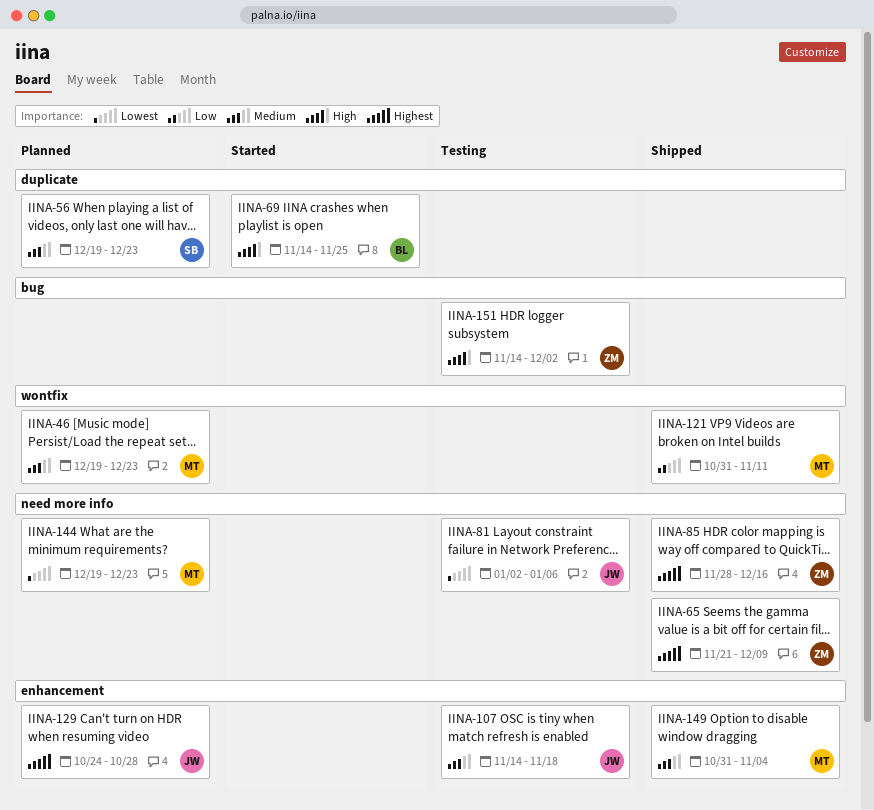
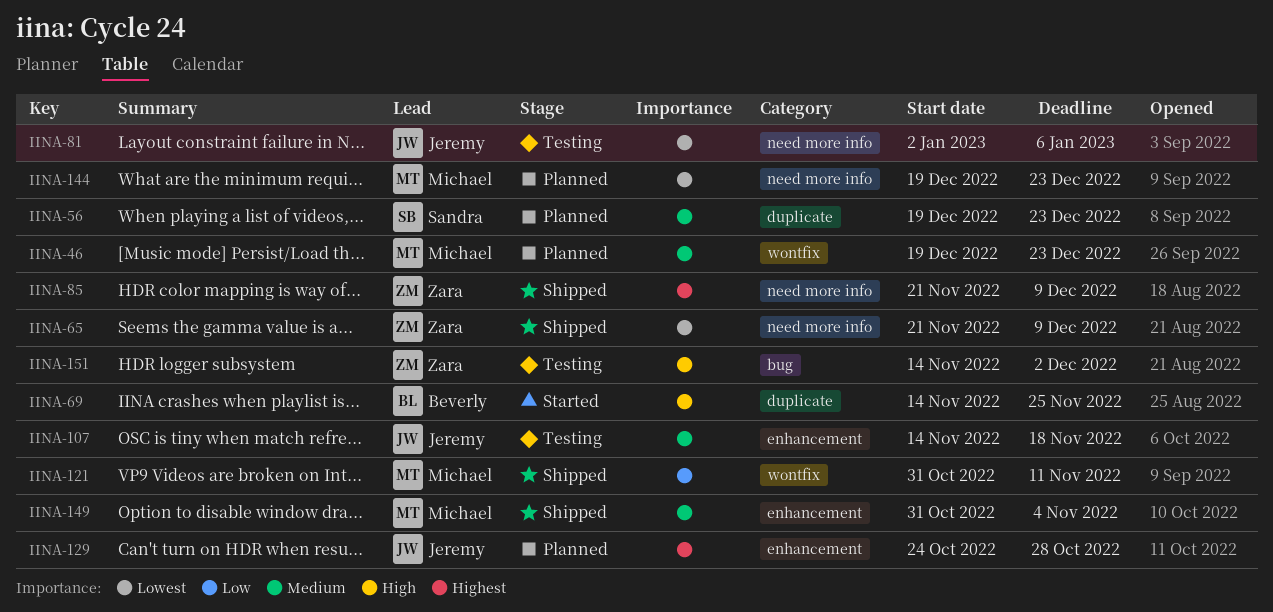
IINA-65, priority: Highest -> Lowest
IINA-85, start: Nov 28 -> Nov 21
IINA-85, due: Dec 16 -> Dec 9

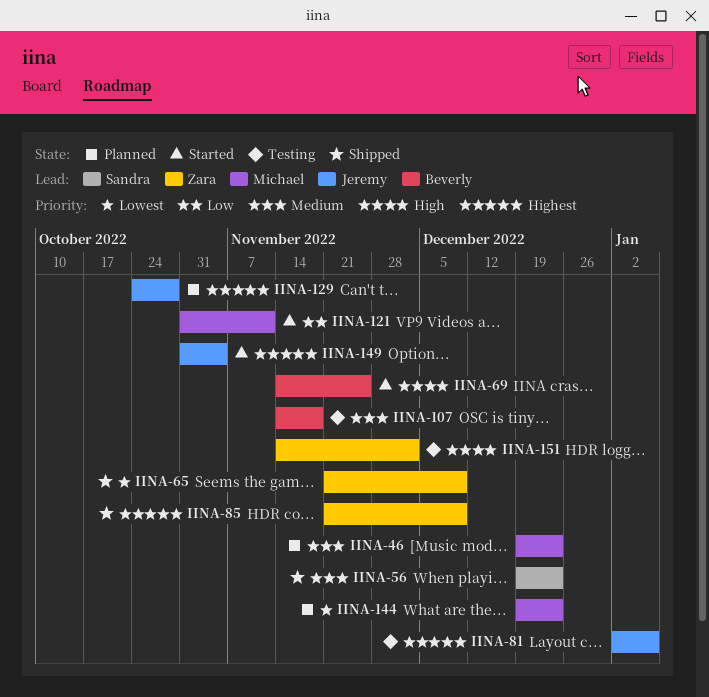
IINA-56, status: Planned -> Shipped
IINA-81, priority: Lowest -> Highest
IINA-107, owner: Jeremy -> Beverly
IINA-121, status: Shipped -> Started
IINA-149, status: Shipped -> Started
IINA-149, owner: Michael -> Jeremy
IINA-149, priority: Medium -> Highest

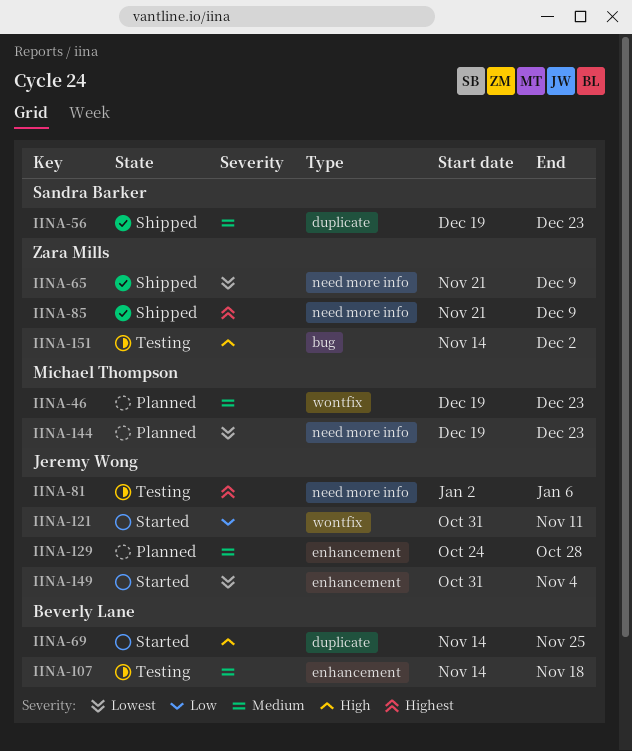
IINA-121, owner: Michael Thompson -> Jeremy Wong
IINA-129, priority: Highest -> Medium
IINA-149, priority: Highest -> Lowest

